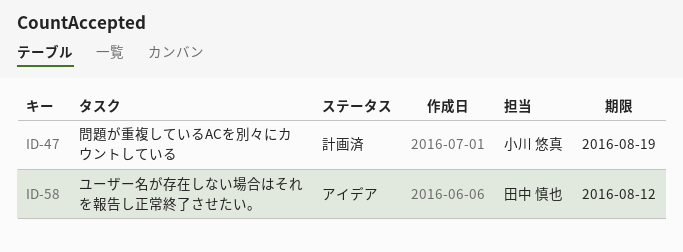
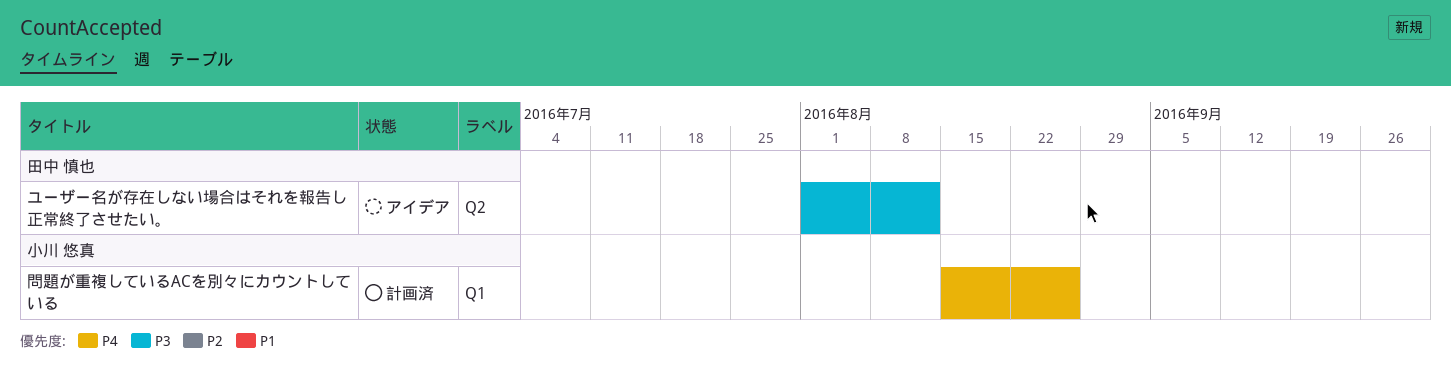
問題が重複しているACを別々にカウントしている, due: Aug 19 -> Aug 26

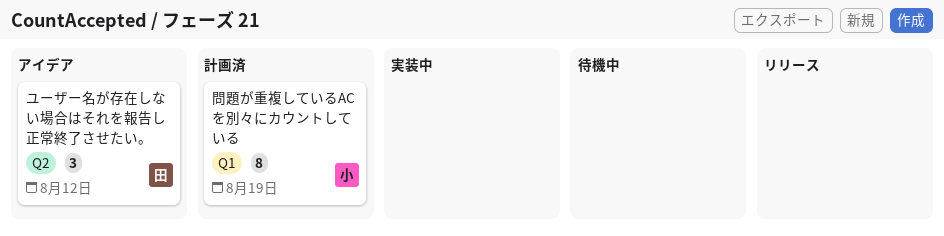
問題が重複しているACを別々にカウントしている, due: Aug 26 -> Aug 19

